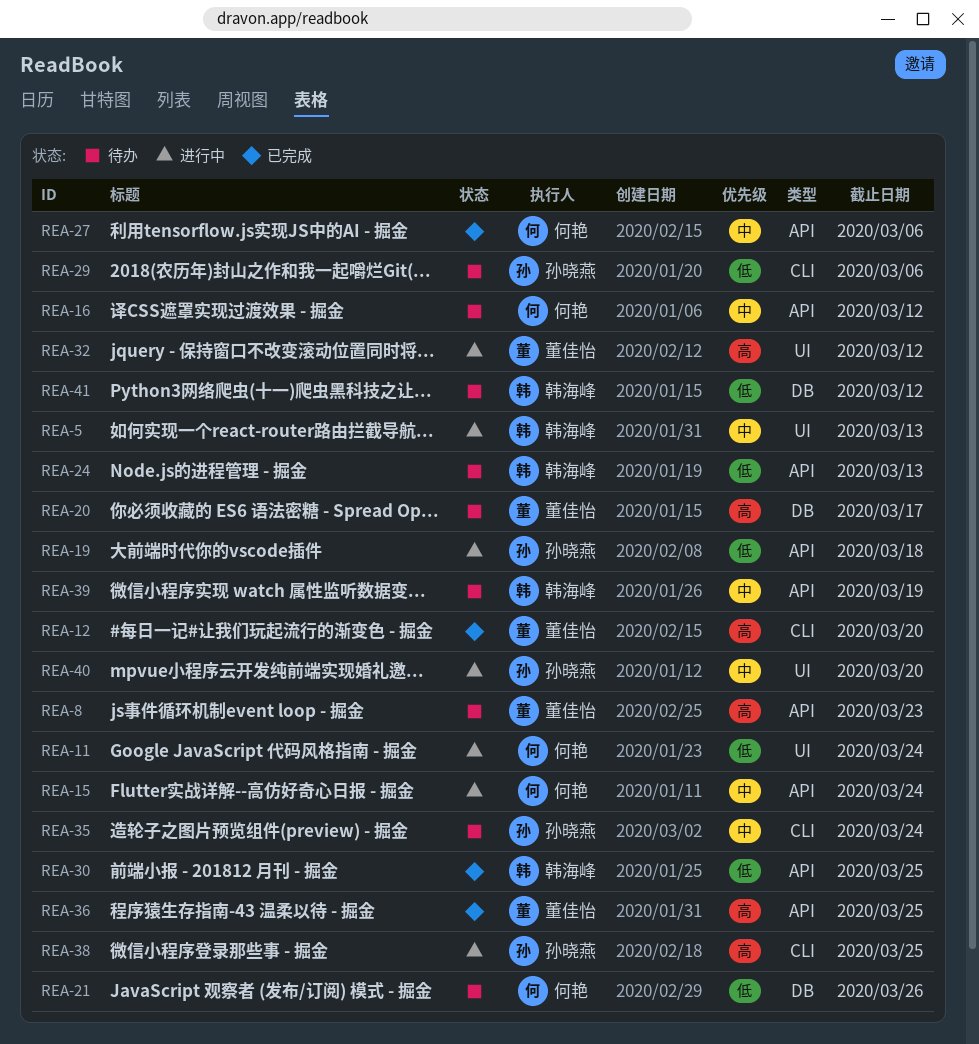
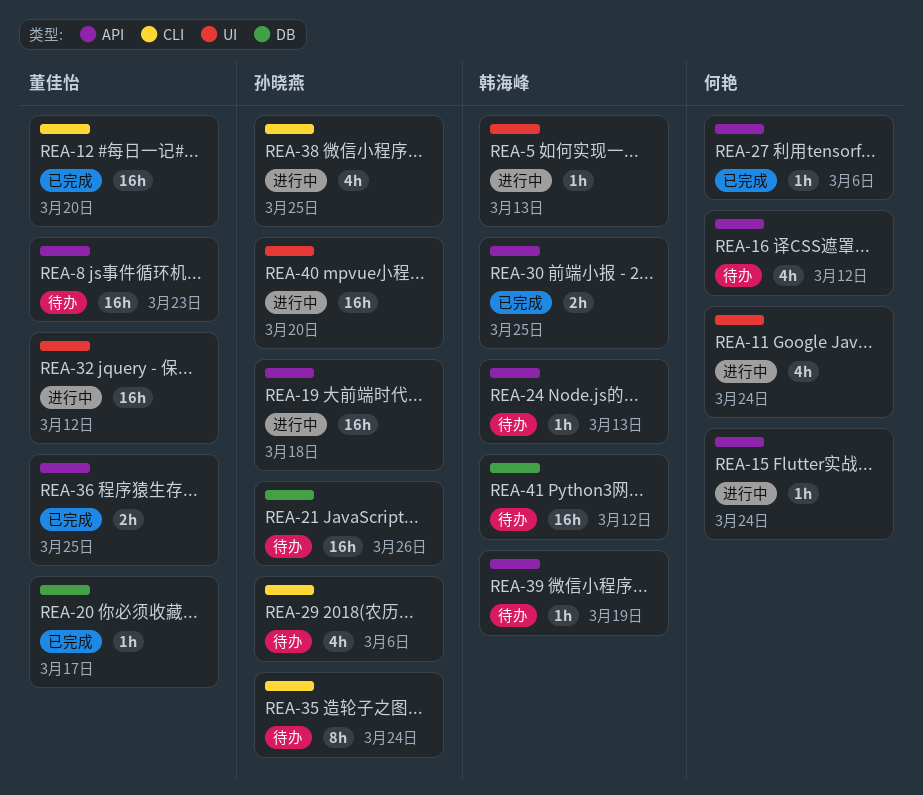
REA-20, status: 待办 -> 已完成
REA-21, owner: 何艳 -> 孙晓燕

